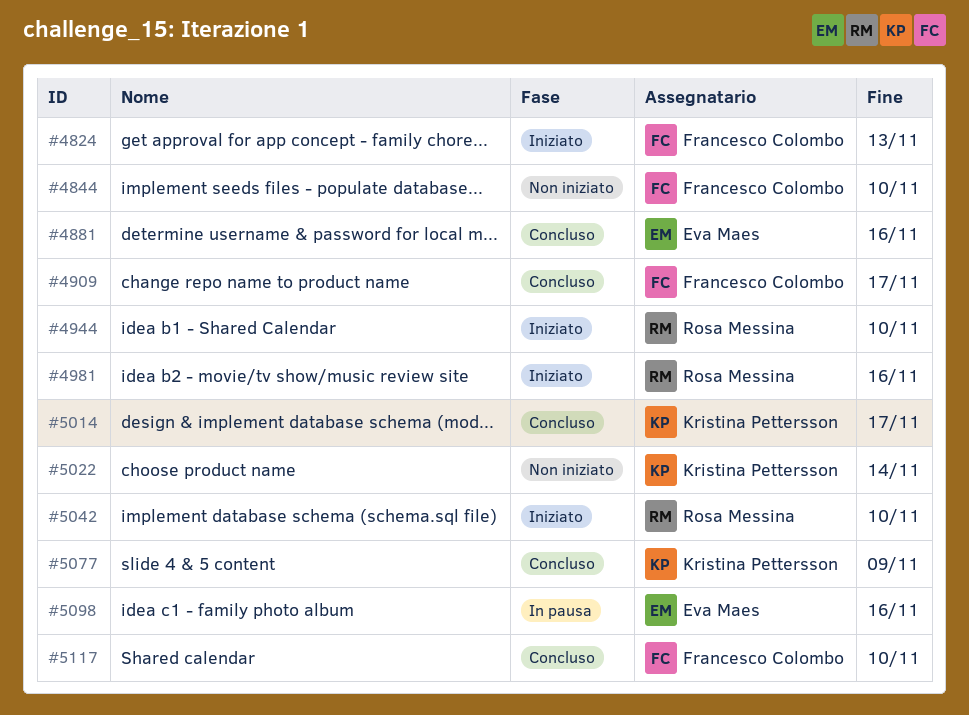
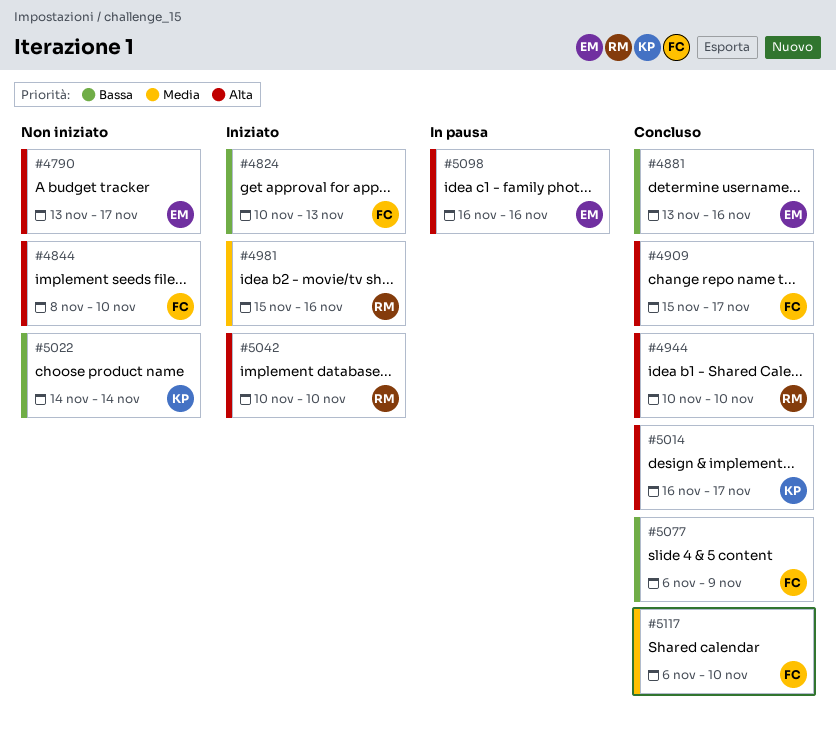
#4790: none -> present
#4944, status: Iniziato -> Concluso
#5077, owner: Kristina Pettersson -> Francesco Colombo

